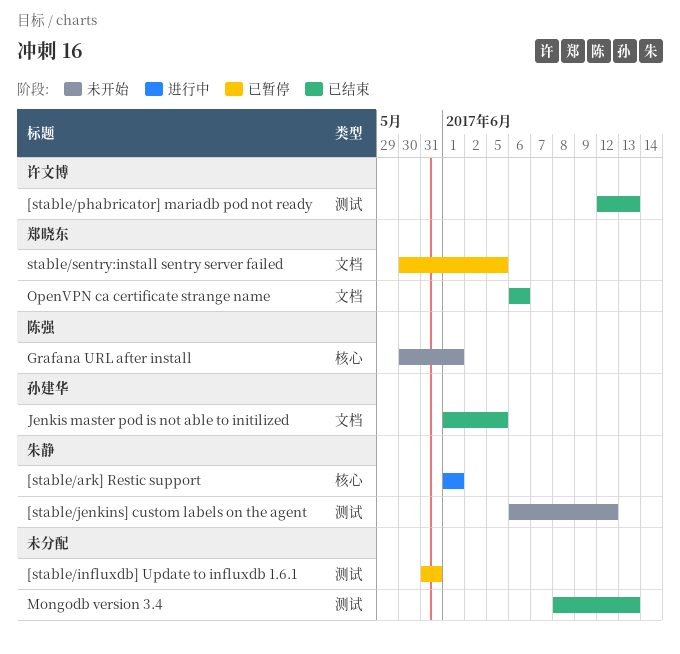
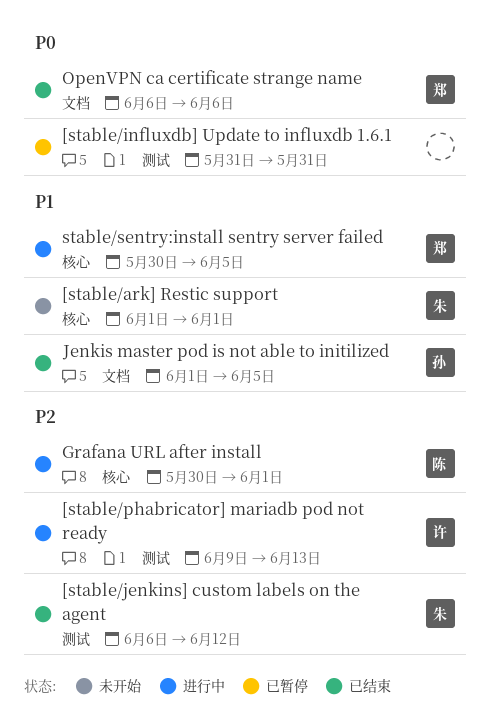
[stable/ark] Restic support, status: 进行中 -> 未开始
[stable/jenkins] custom labels on the agent, status: 未开始 -> 已结束
[stable/phabricator] mariadb pod not ready, status: 已结束 -> 进行中
[stable/phabricator] mariadb pod not ready, start: Jun 12 -> Jun 9
Grafana URL after install, status: 未开始 -> 进行中
Mongodb version 3.4: present -> none
stable/sentry:install sentry server failed, status: 已暂停 -> 进行中
stable/sentry:install sentry server failed, label: 文档 -> 核心

